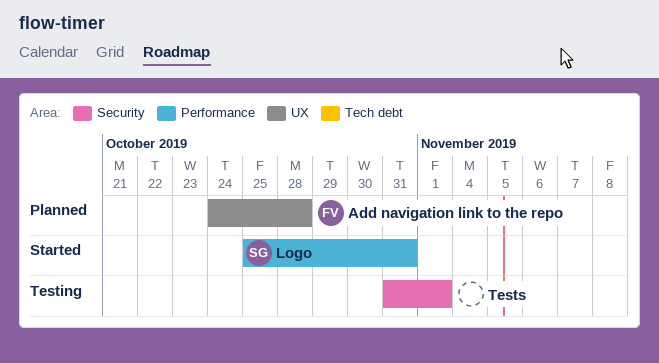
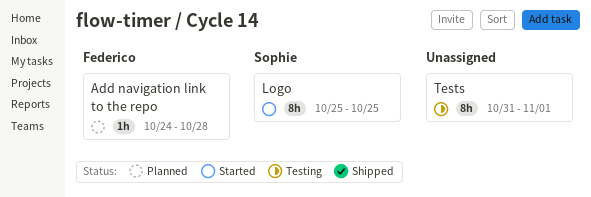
Logo, due: Oct 31 -> Oct 25

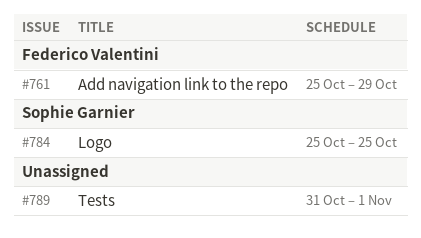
Add navigation link to the repo, start: Oct 24 -> Oct 25
Add navigation link to the repo, due: Oct 28 -> Oct 29

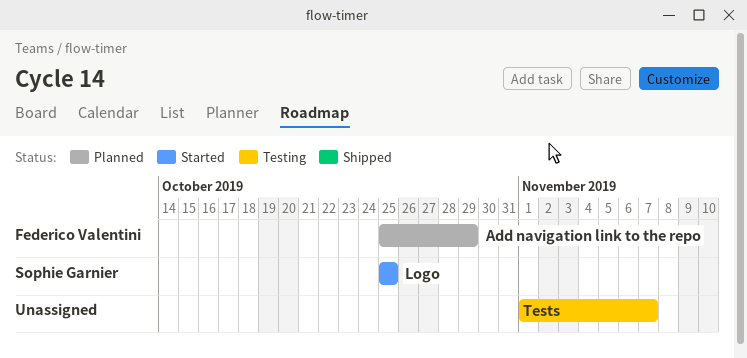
Tests, start: Oct 31 -> Nov 1
Tests, due: Nov 1 -> Nov 7

